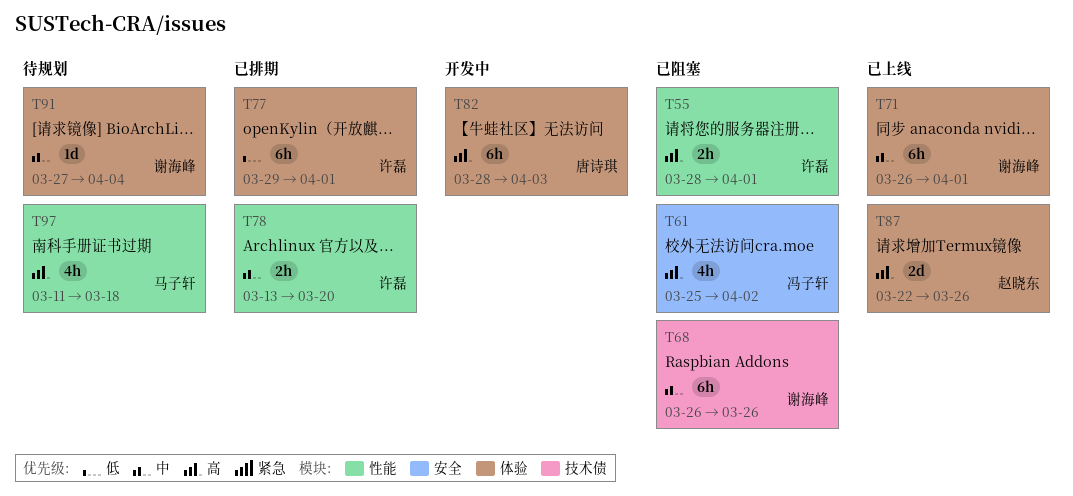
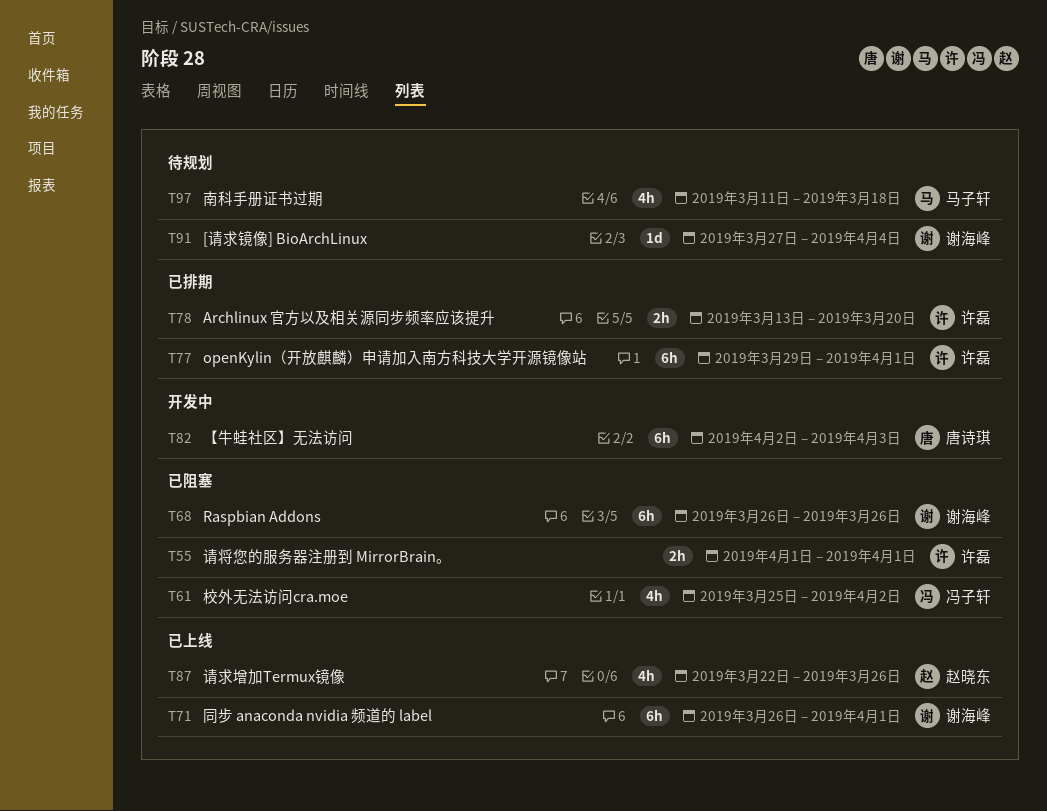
T55, start: Mar 28 -> Apr 1
T82, start: Mar 28 -> Apr 2
T87, estimate: 2d -> 4h

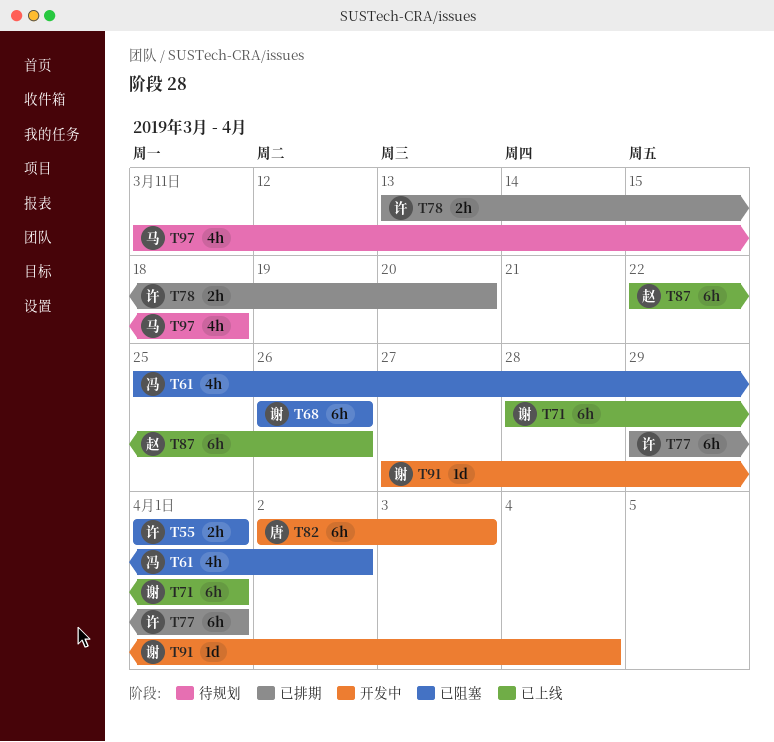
T71, start: Mar 26 -> Mar 28
T87, estimate: 4h -> 6h
T91, status: 待规划 -> 开发中

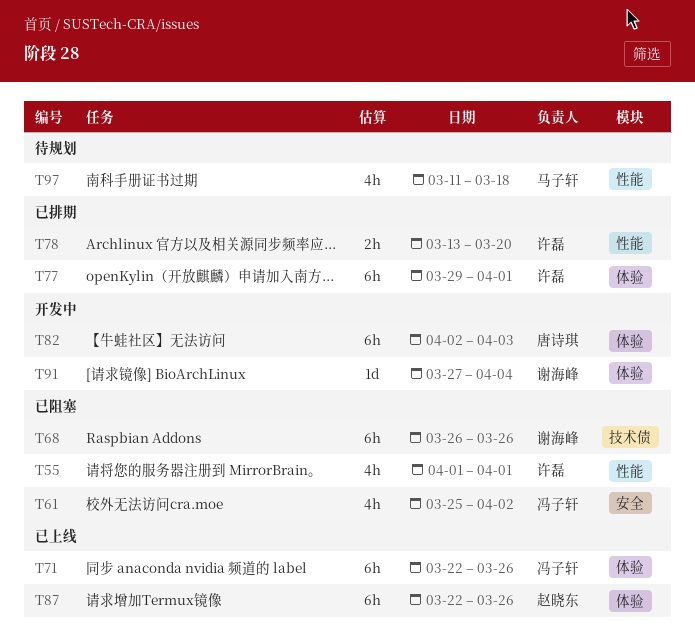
T55, estimate: 2h -> 4h
T71, owner: 谢海峰 -> 冯子轩
T71, start: Mar 28 -> Mar 22
T71, due: Apr 1 -> Mar 26

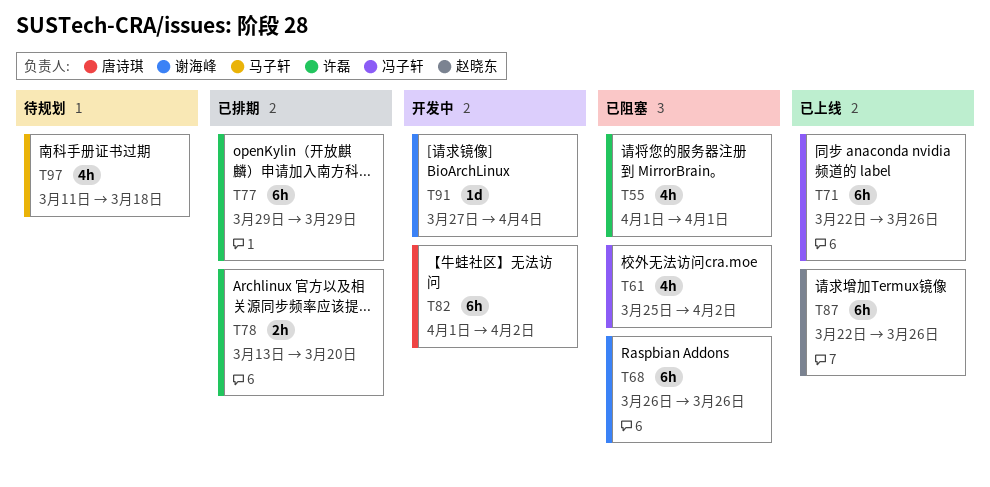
T77, due: Apr 1 -> Mar 29
T82, start: Apr 2 -> Apr 1
T82, due: Apr 3 -> Apr 2

